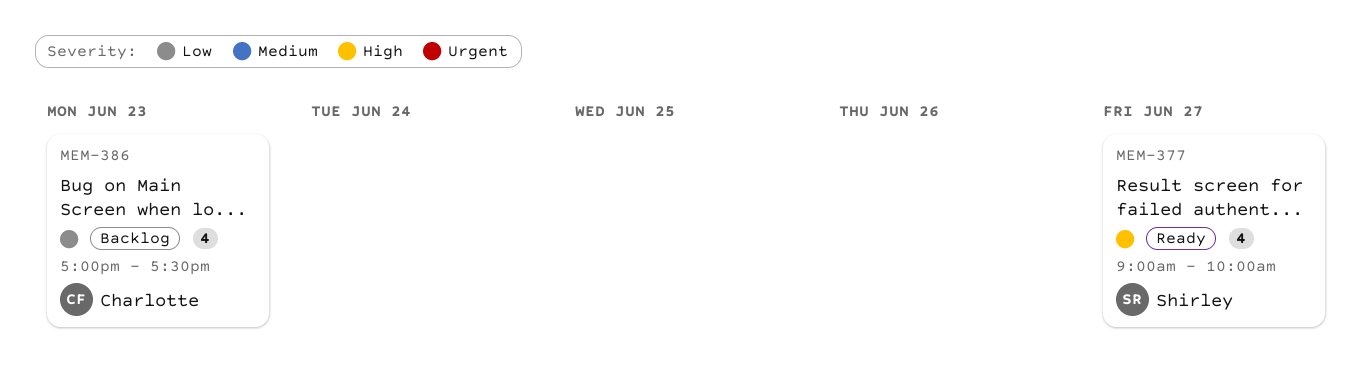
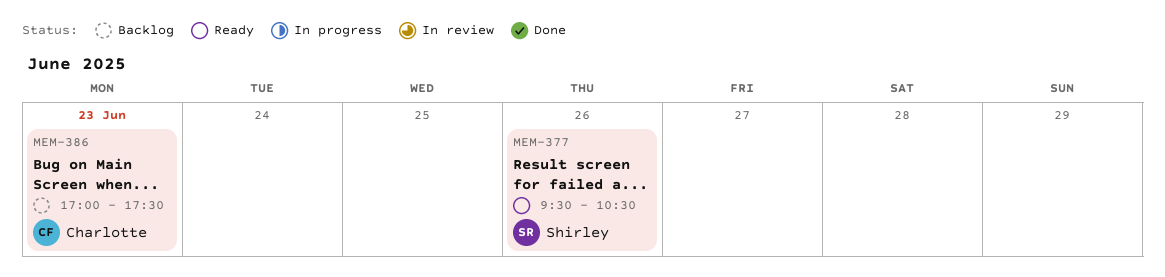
MEM-377, day: Jun 27 -> Jun 26
MEM-377, begins: 09:00 -> 09:30
MEM-377, ends: 10:00 -> 10:30

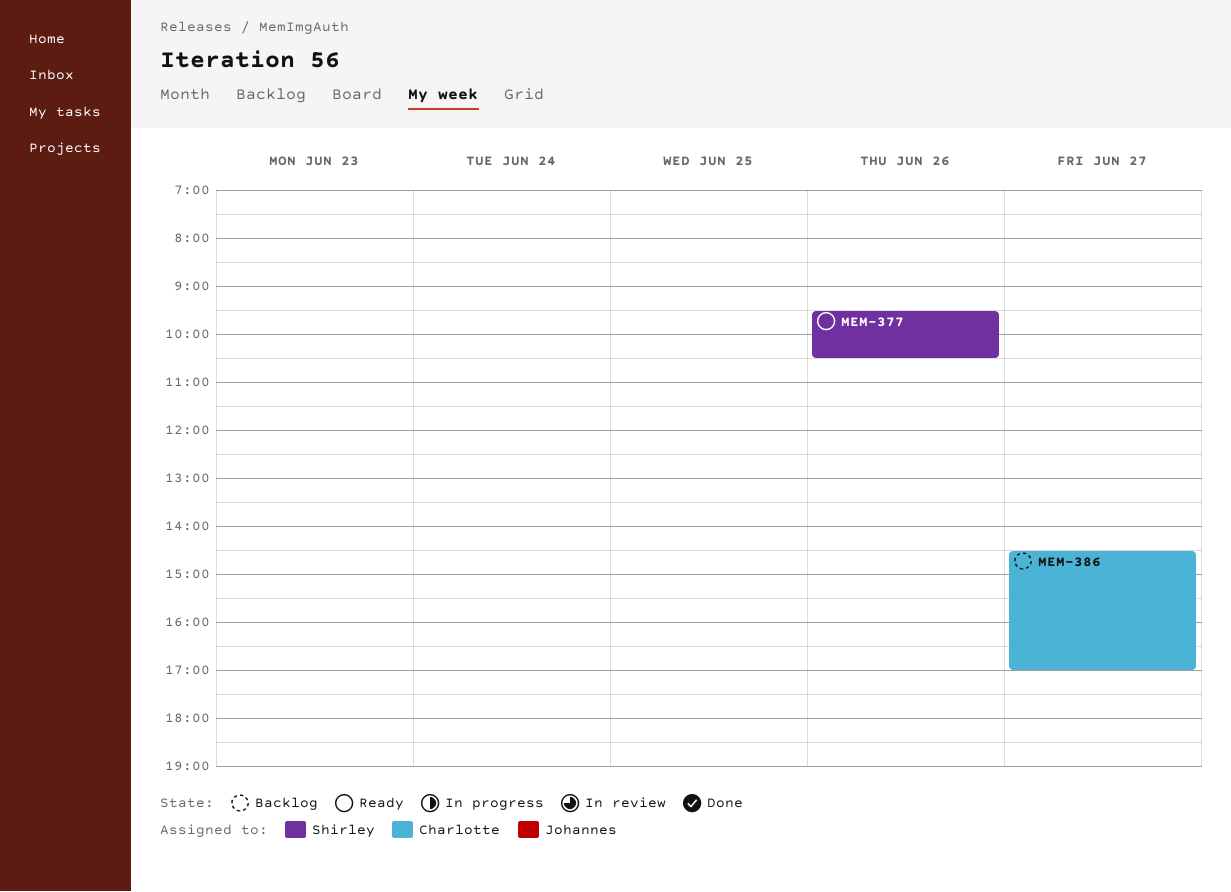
MEM-386, day: Jun 23 -> Jun 27
MEM-386, begins: 17:00 -> 14:30
MEM-386, ends: 17:30 -> 17:00

